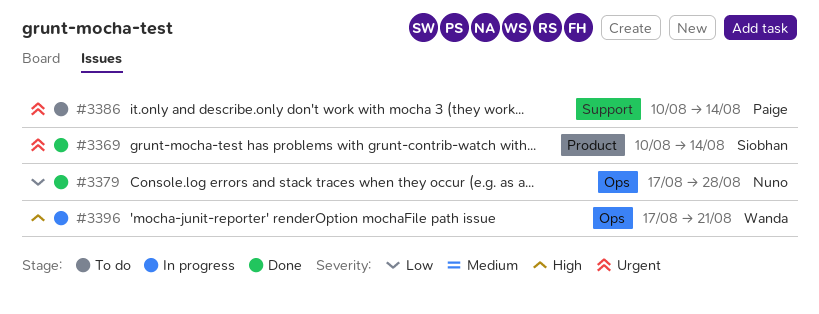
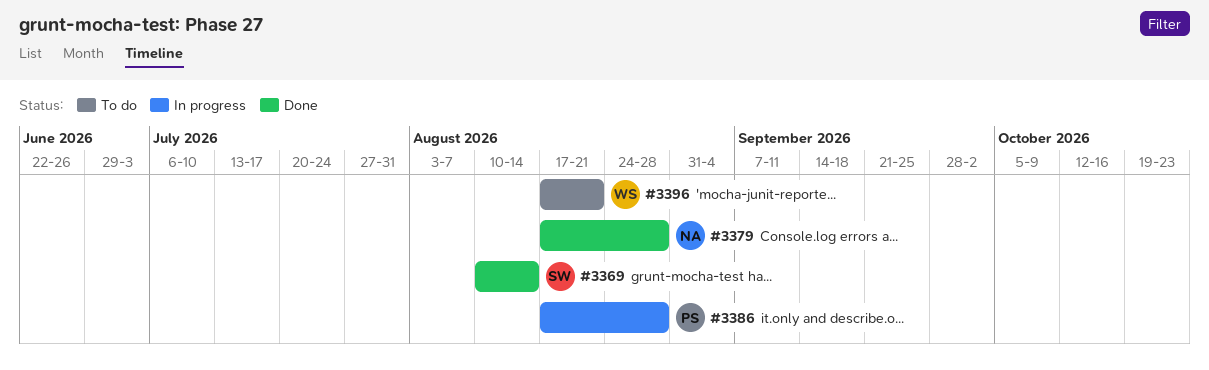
#3386, status: To do -> In progress
#3386, start: Aug 10 -> Aug 17
#3386, due: Aug 14 -> Aug 28
#3396, status: In progress -> To do

